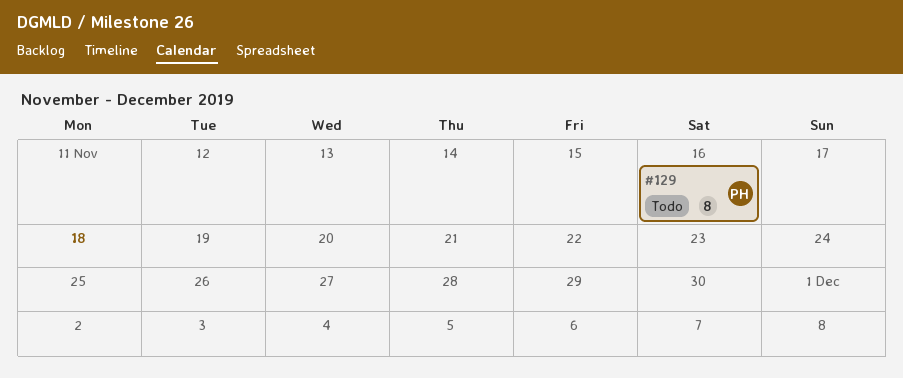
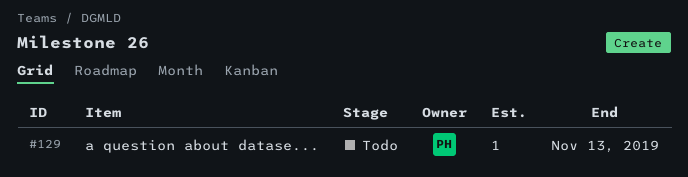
#129, estimate: 8 -> 1
#129, due: Nov 16 -> Nov 13

